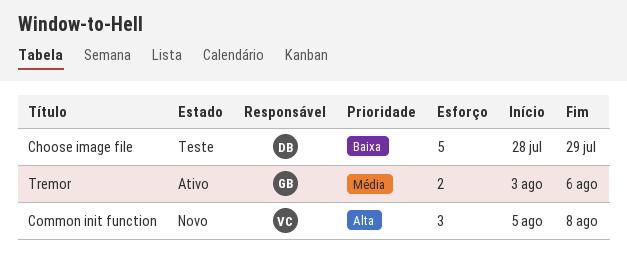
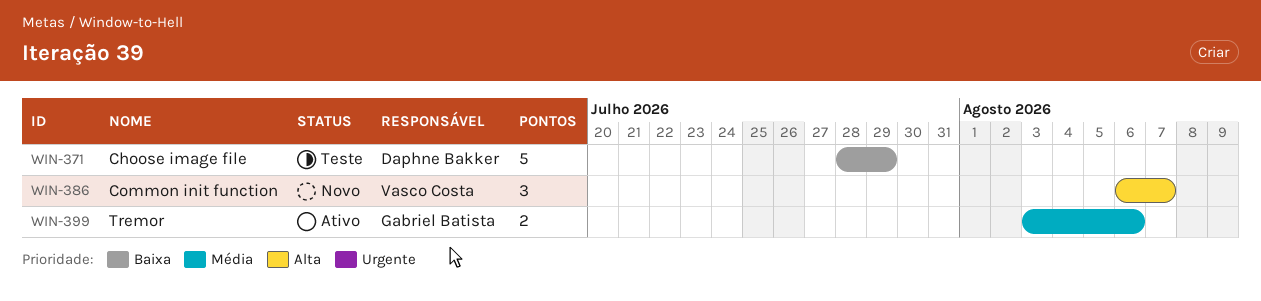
Common init function, start: Aug 5 -> Aug 6
Common init function, due: Aug 8 -> Aug 7

